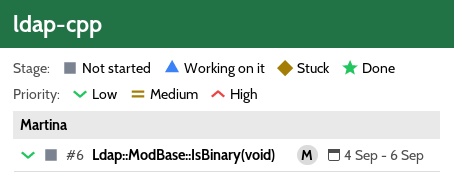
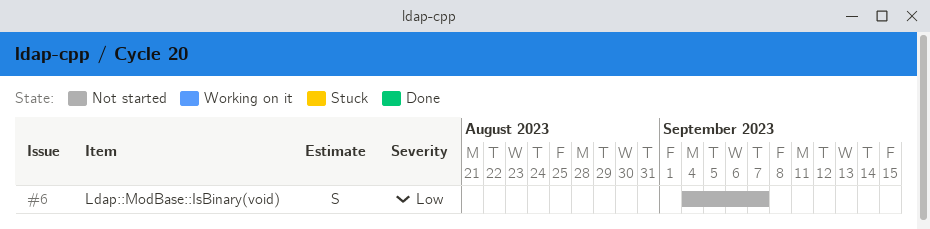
#6, estimate: M -> S
#6, due: Sep 6 -> Sep 7

